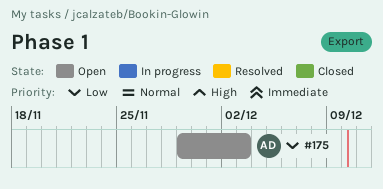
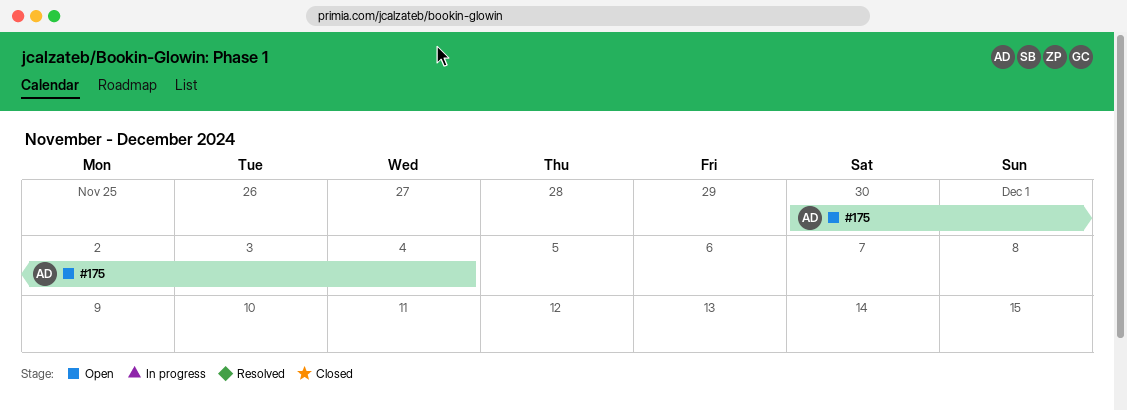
#175, start: Nov 29 -> Nov 30
#175, due: Dec 3 -> Dec 4

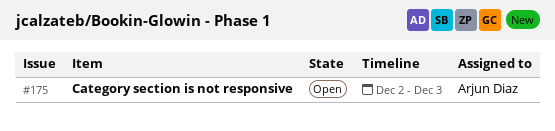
#175, start: Nov 30 -> Dec 2
#175, due: Dec 4 -> Dec 3

